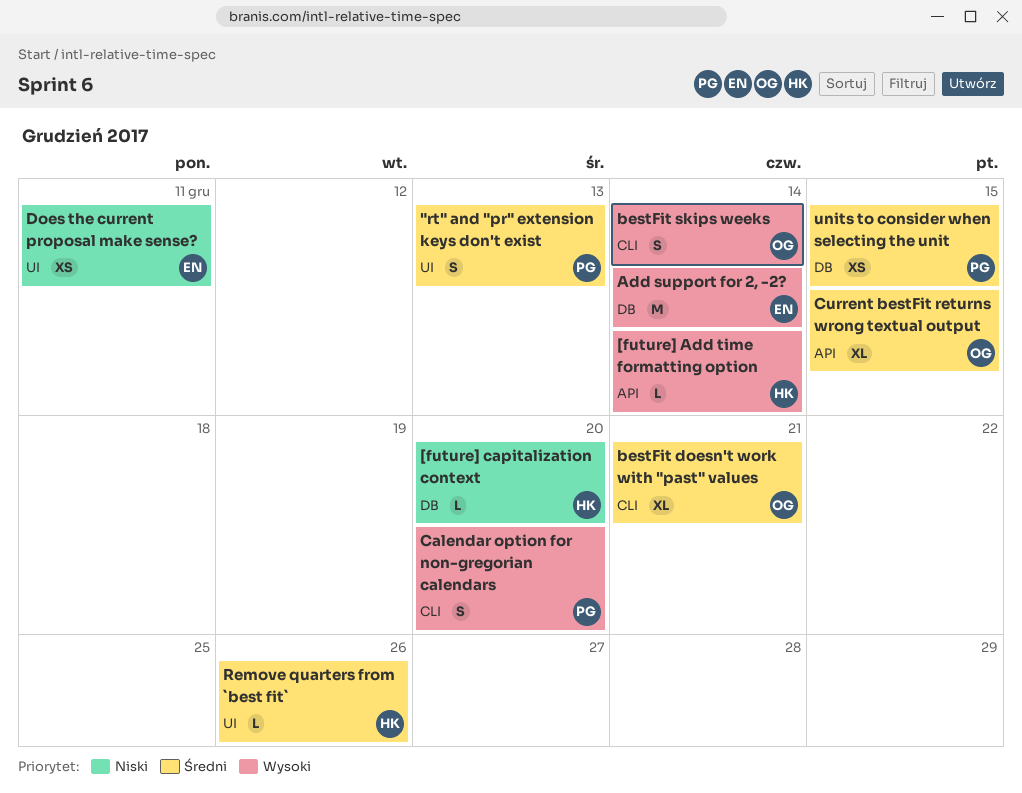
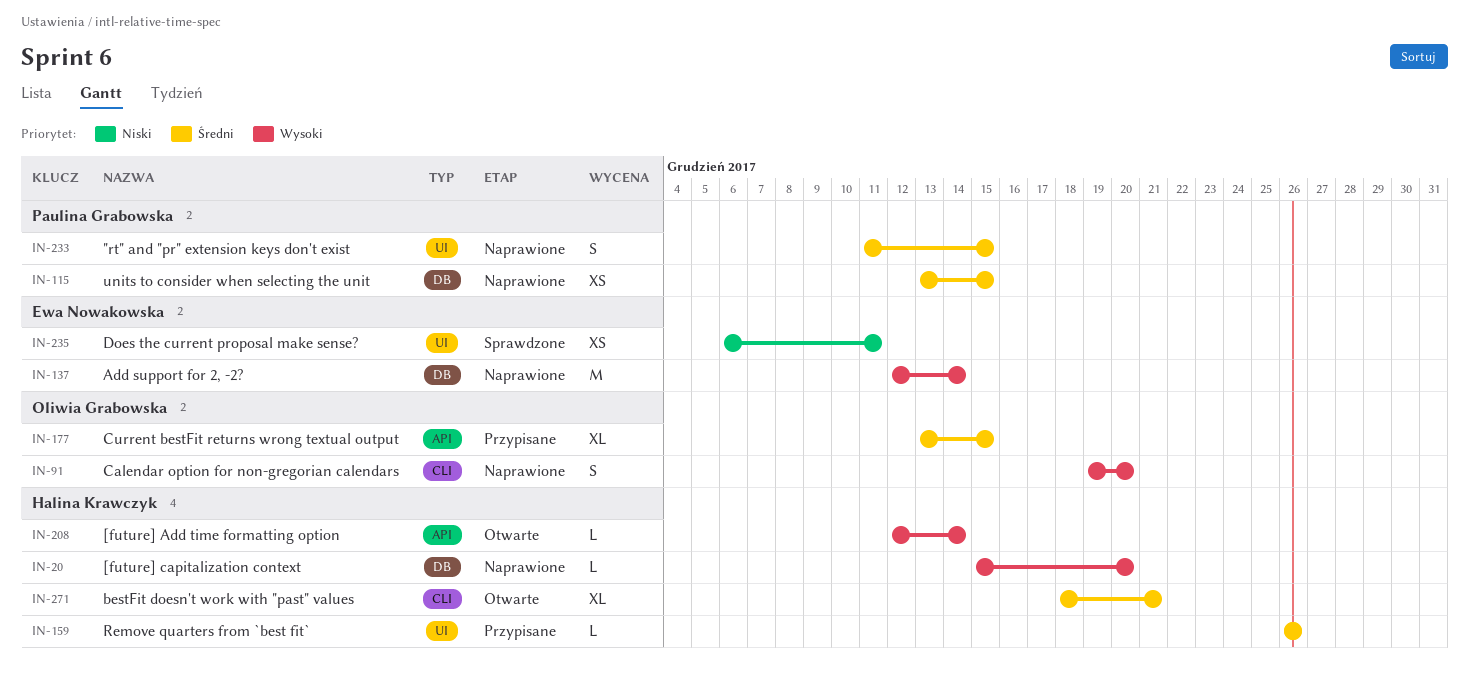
"rt" and "pr" extension keys don't exist, due: Dec 13 -> Dec 15
[future] capitalization context, priority: Niski -> Wysoki
bestFit doesn't work with "past" values, owner: Oliwia Grabowska -> Halina Krawczyk
bestFit skips weeks: present -> none
Calendar option for non-gregorian calendars, owner: Paulina Grabowska -> Oliwia Grabowska

